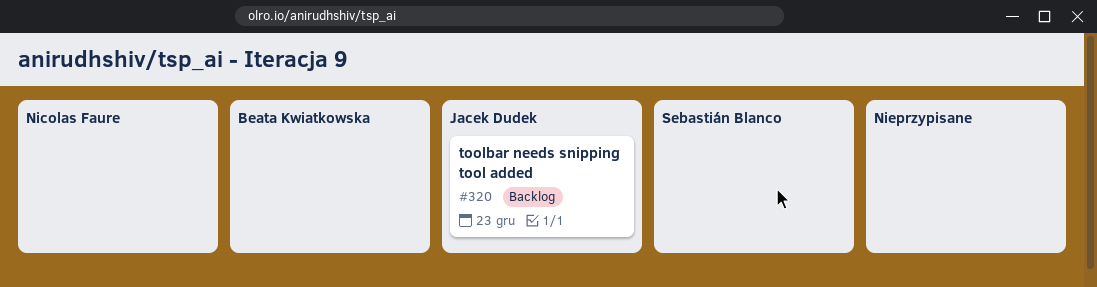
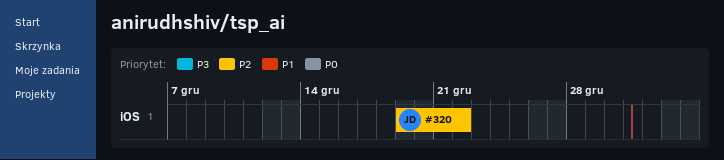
#320, due: Dec 23 -> Dec 22

